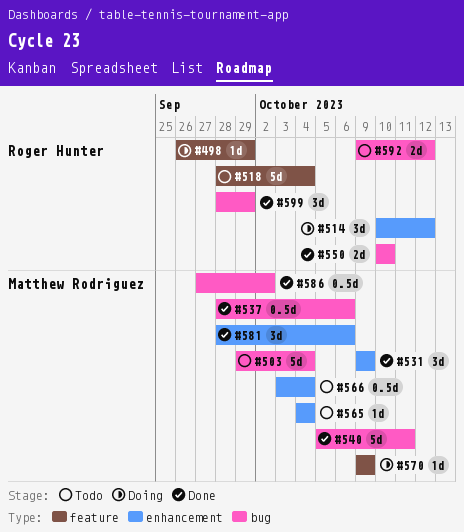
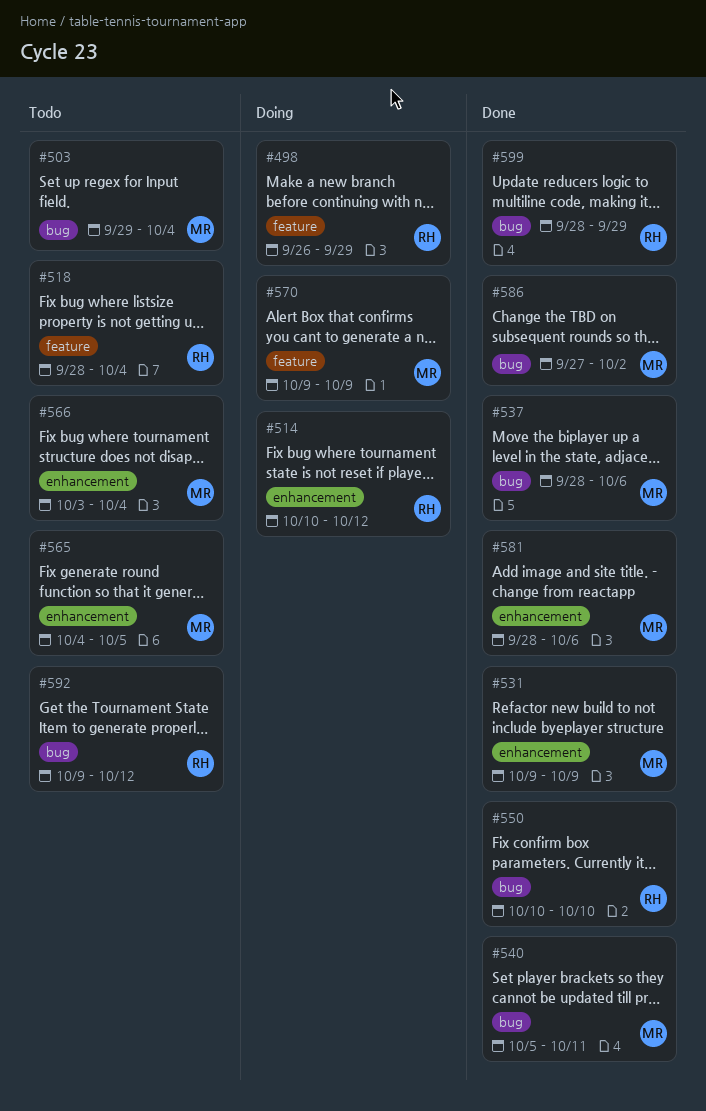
#565, due: Oct 4 -> Oct 5

